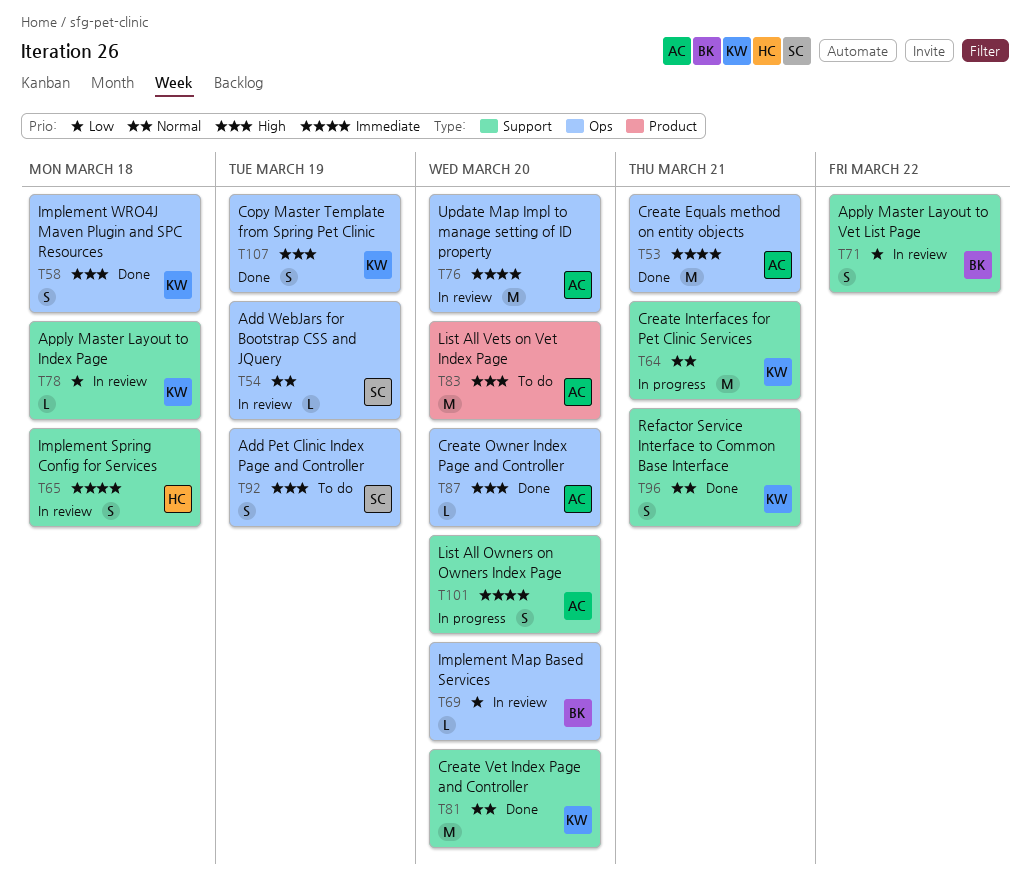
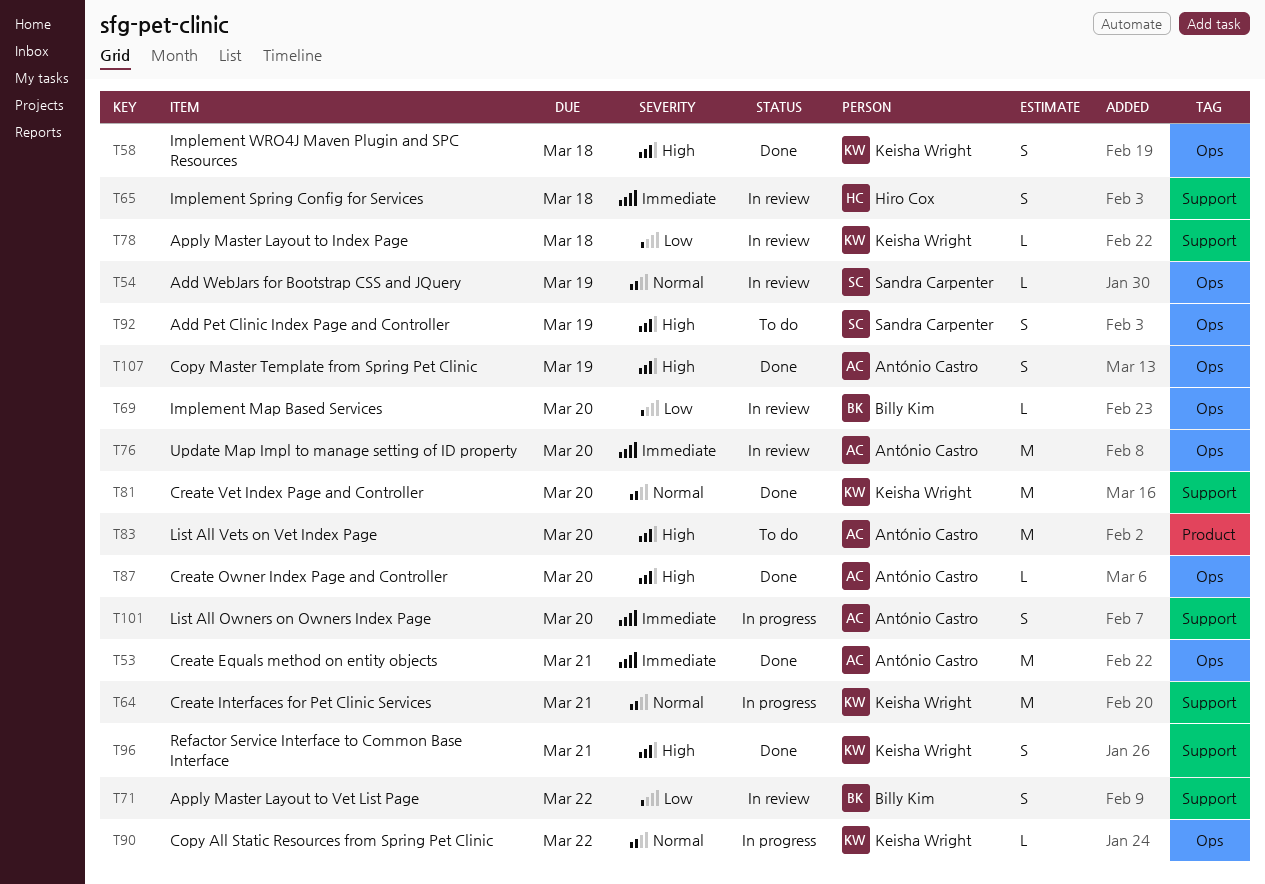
T90: none -> present
T96, priority: Normal -> High
T107, owner: Keisha Wright -> António Castro

